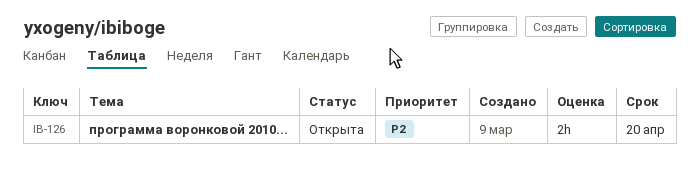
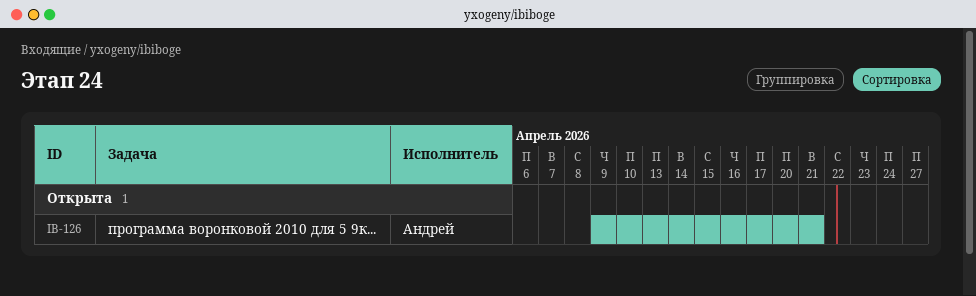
IB-126, due: Apr 20 -> Apr 21

